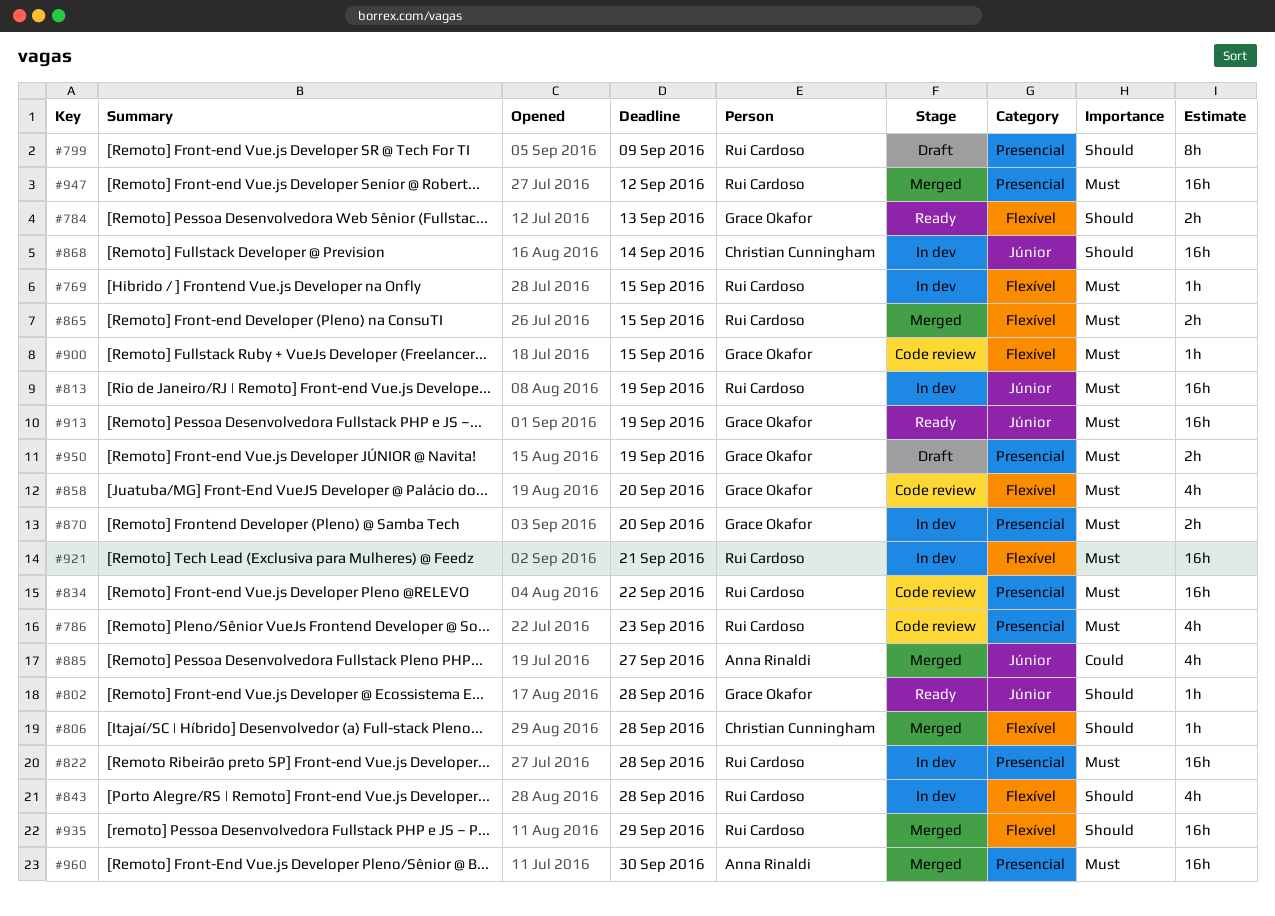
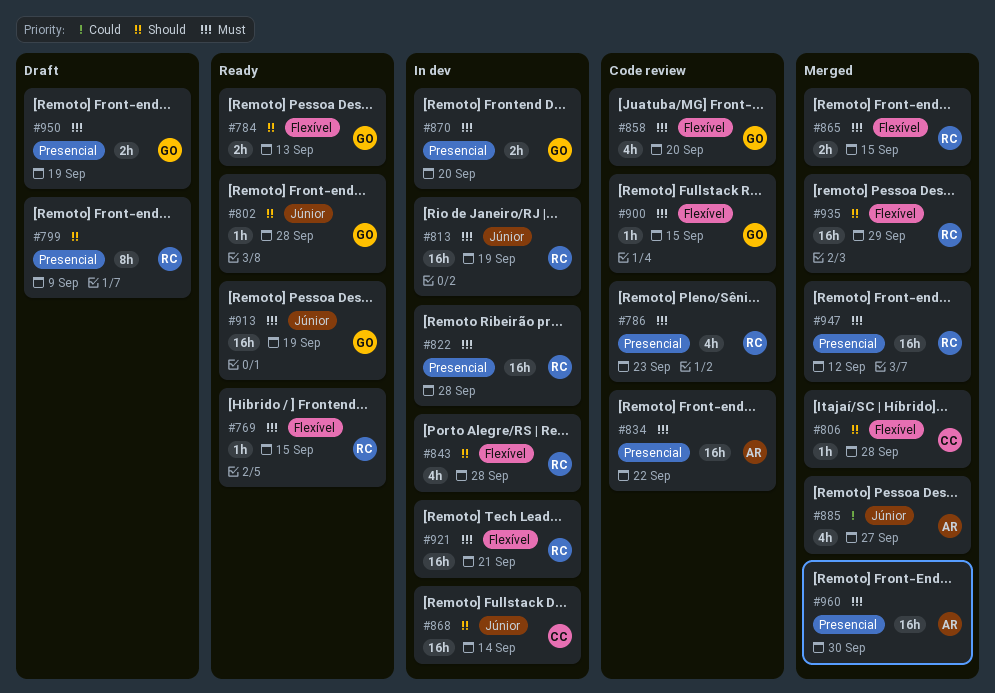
#769, status: In dev -> Ready
#834, owner: Rui Cardoso -> Anna Rinaldi

